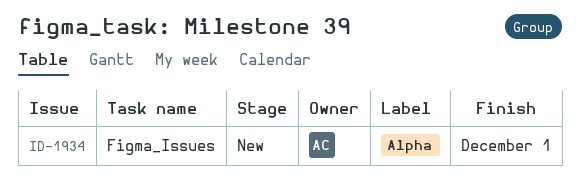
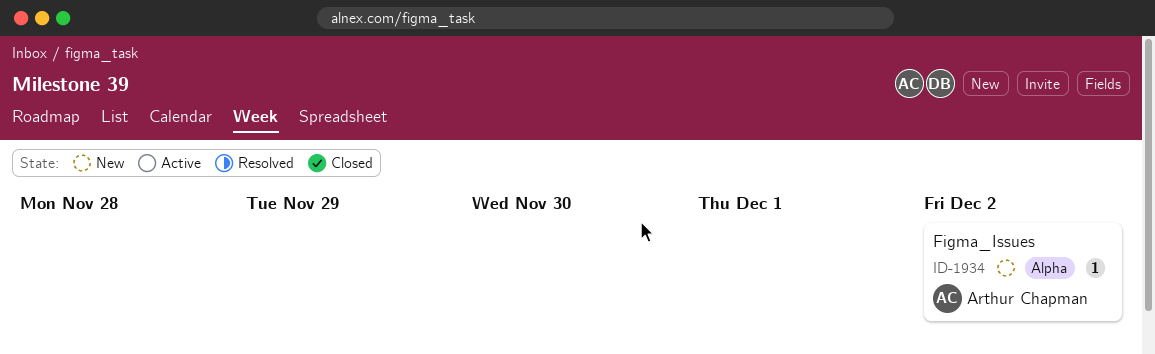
ID-1934, due: Dec 1 -> Dec 2

